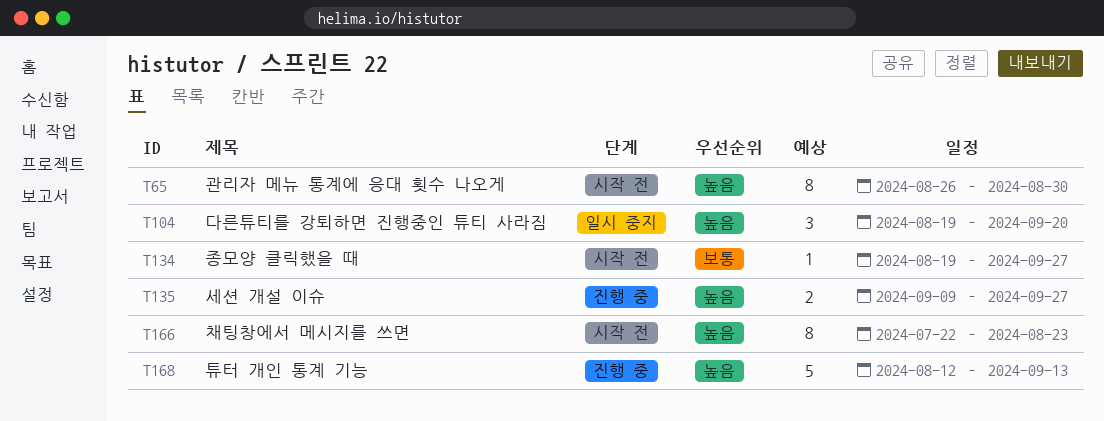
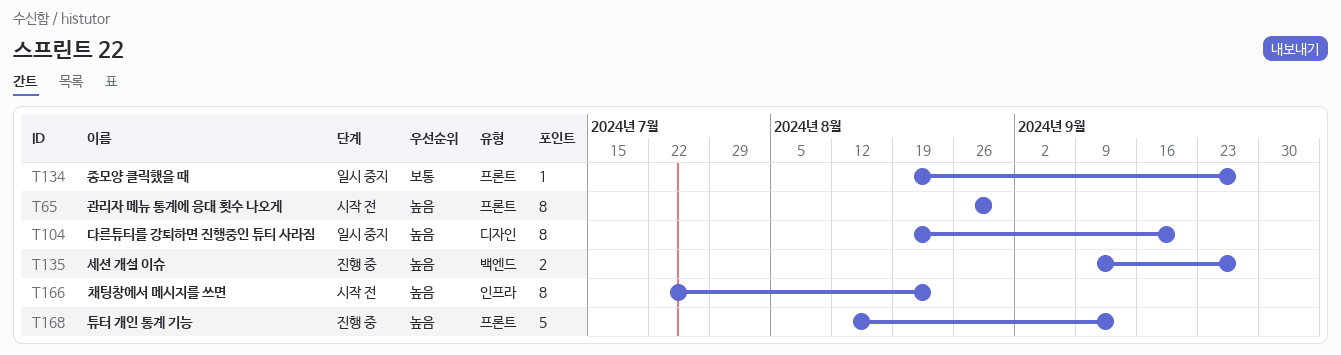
T104, estimate: 3 -> 8
T134, status: 시작 전 -> 일시 중지

